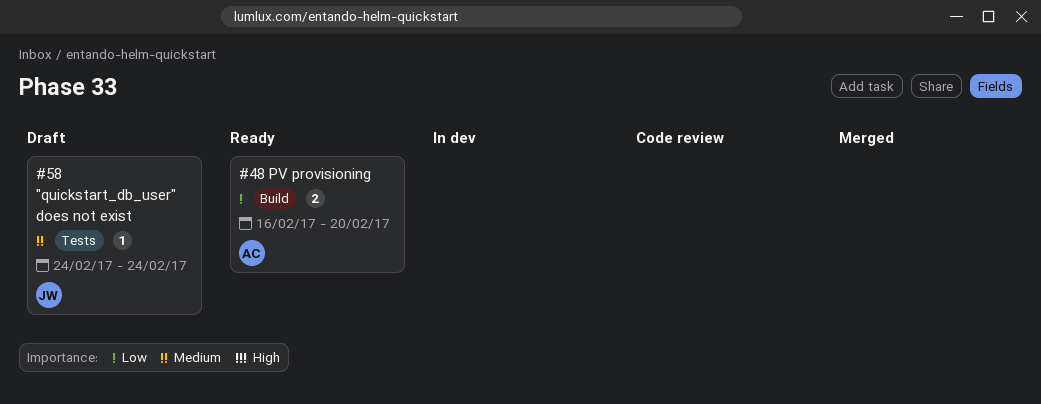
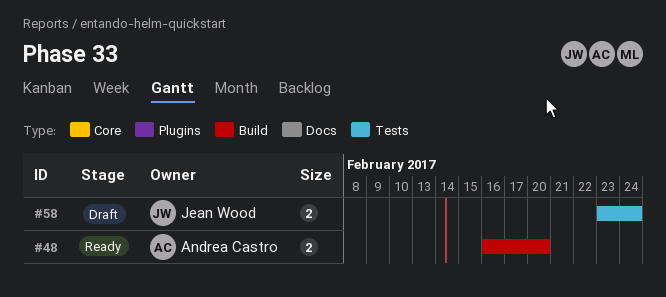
#58, estimate: 1 -> 2
#58, start: Feb 24 -> Feb 23

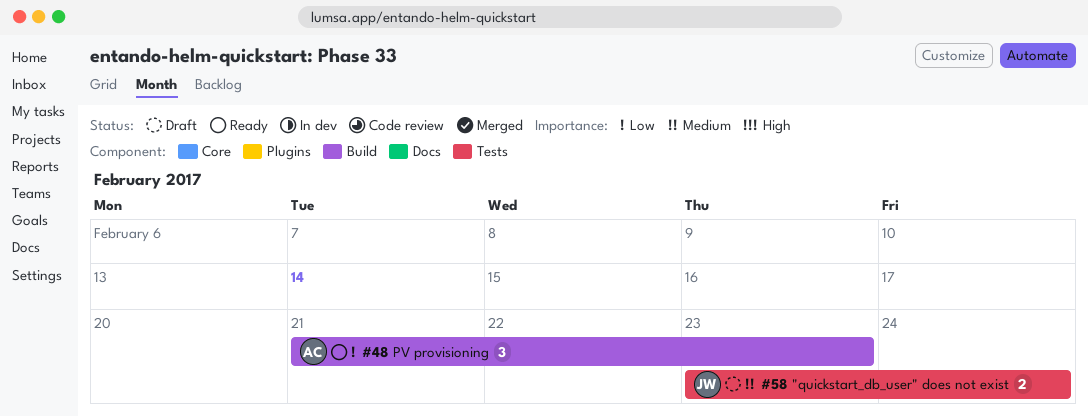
#48, estimate: 2 -> 3
#48, start: Feb 16 -> Feb 21
#48, due: Feb 20 -> Feb 23

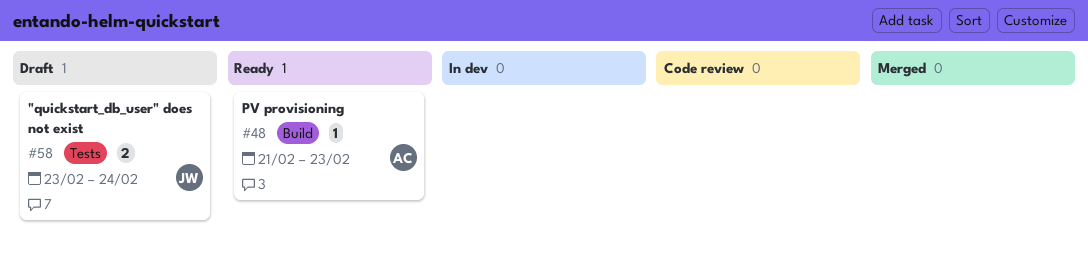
#48, estimate: 3 -> 1

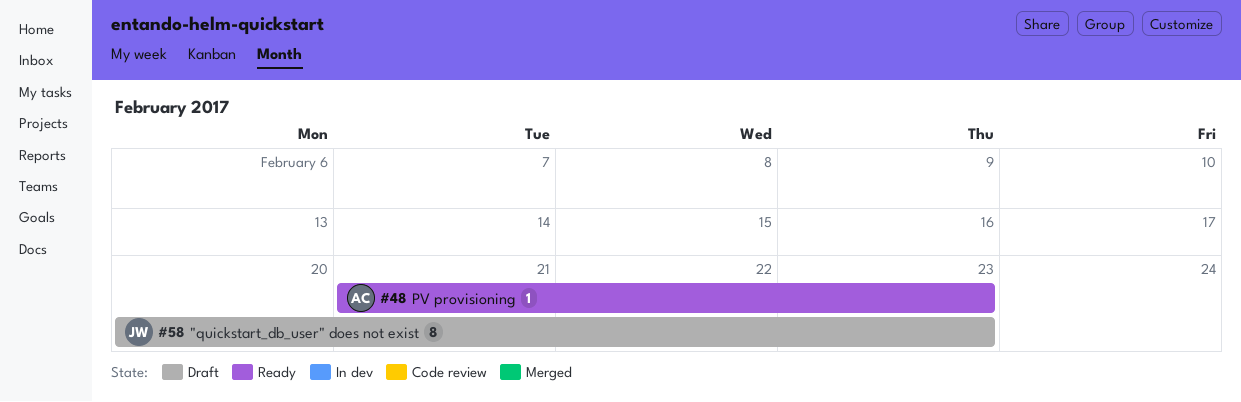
#58, estimate: 2 -> 8
#58, start: Feb 23 -> Feb 20
#58, due: Feb 24 -> Feb 23

